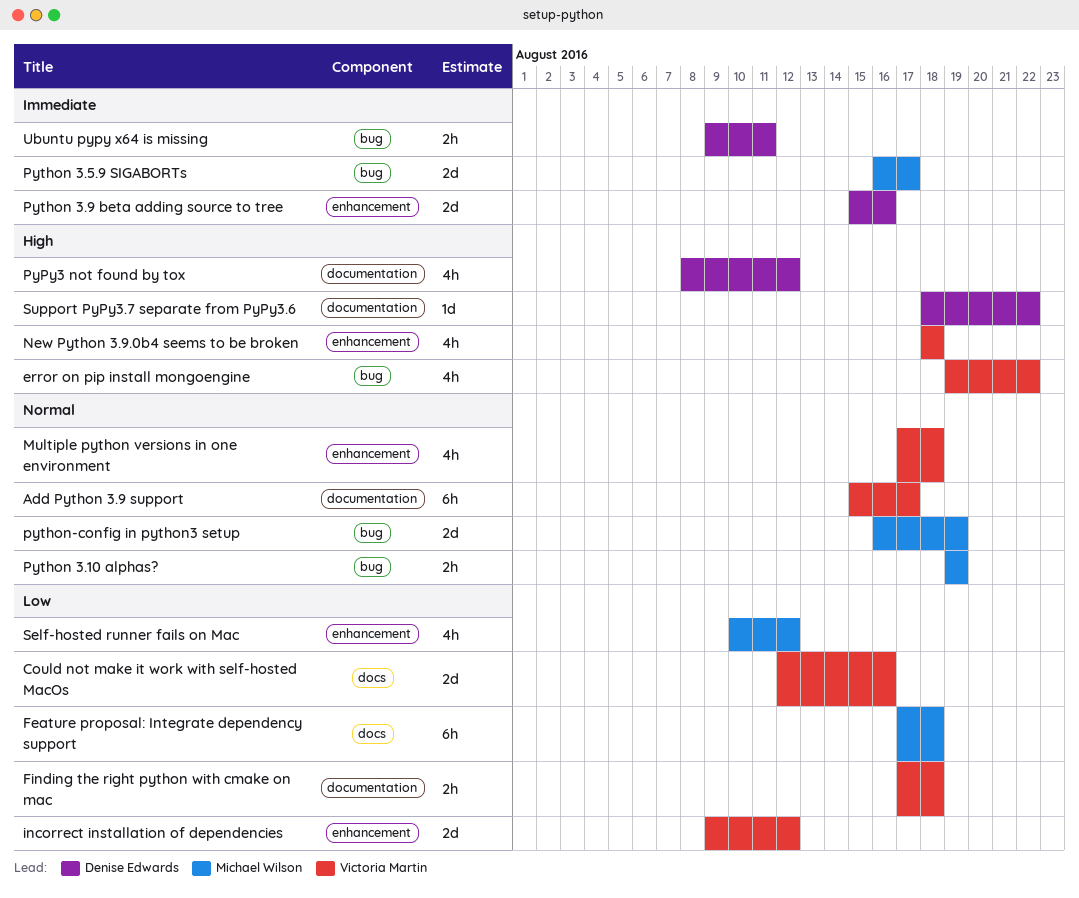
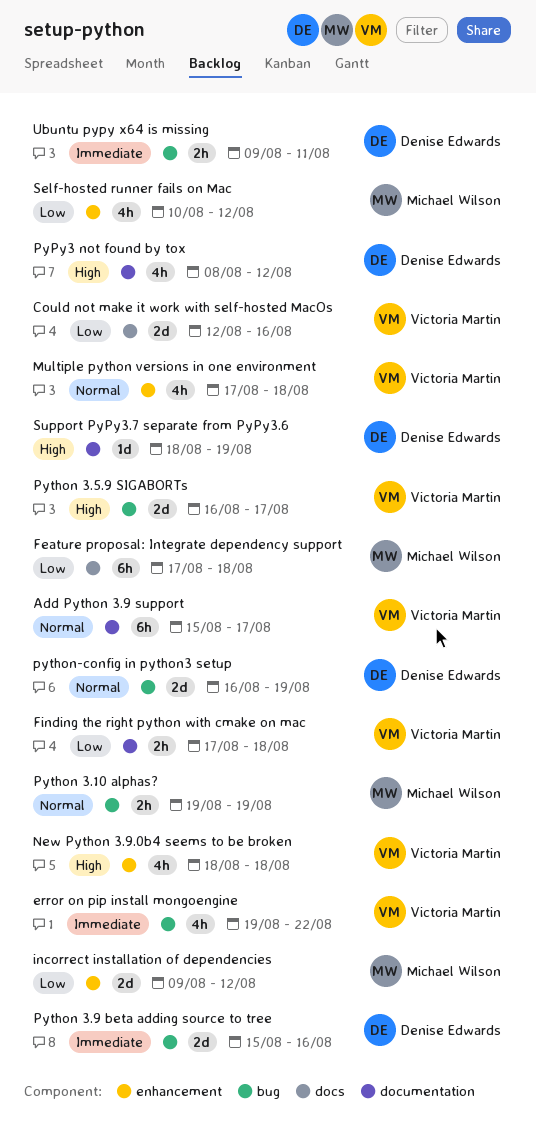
error on pip install mongoengine, priority: High -> Immediate
incorrect installation of dependencies, owner: Victoria Martin -> Michael Wilson
Python 3.5.9 SIGABORTs, owner: Michael Wilson -> Victoria Martin
Python 3.5.9 SIGABORTs, priority: Immediate -> High
Python 3.9 beta adding source to tree, label: enhancement -> bug
python-config in python3 setup, owner: Michael Wilson -> Denise Edwards
Support PyPy3.7 separate from PyPy3.6, due: Aug 22 -> Aug 19

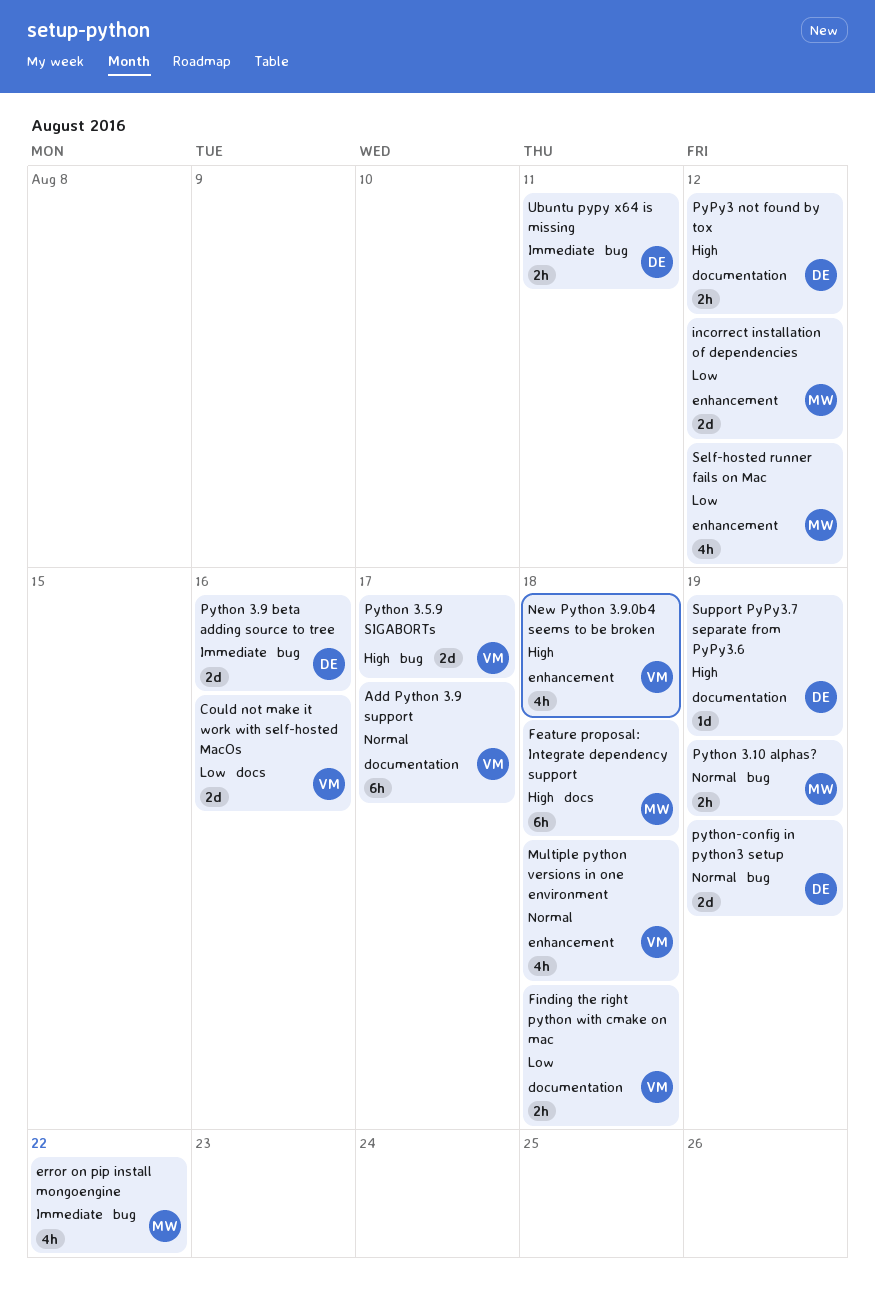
error on pip install mongoengine, owner: Victoria Martin -> Michael Wilson
Feature proposal: Integrate dependency support, priority: Low -> High
PyPy3 not found by tox, estimate: 4h -> 2h

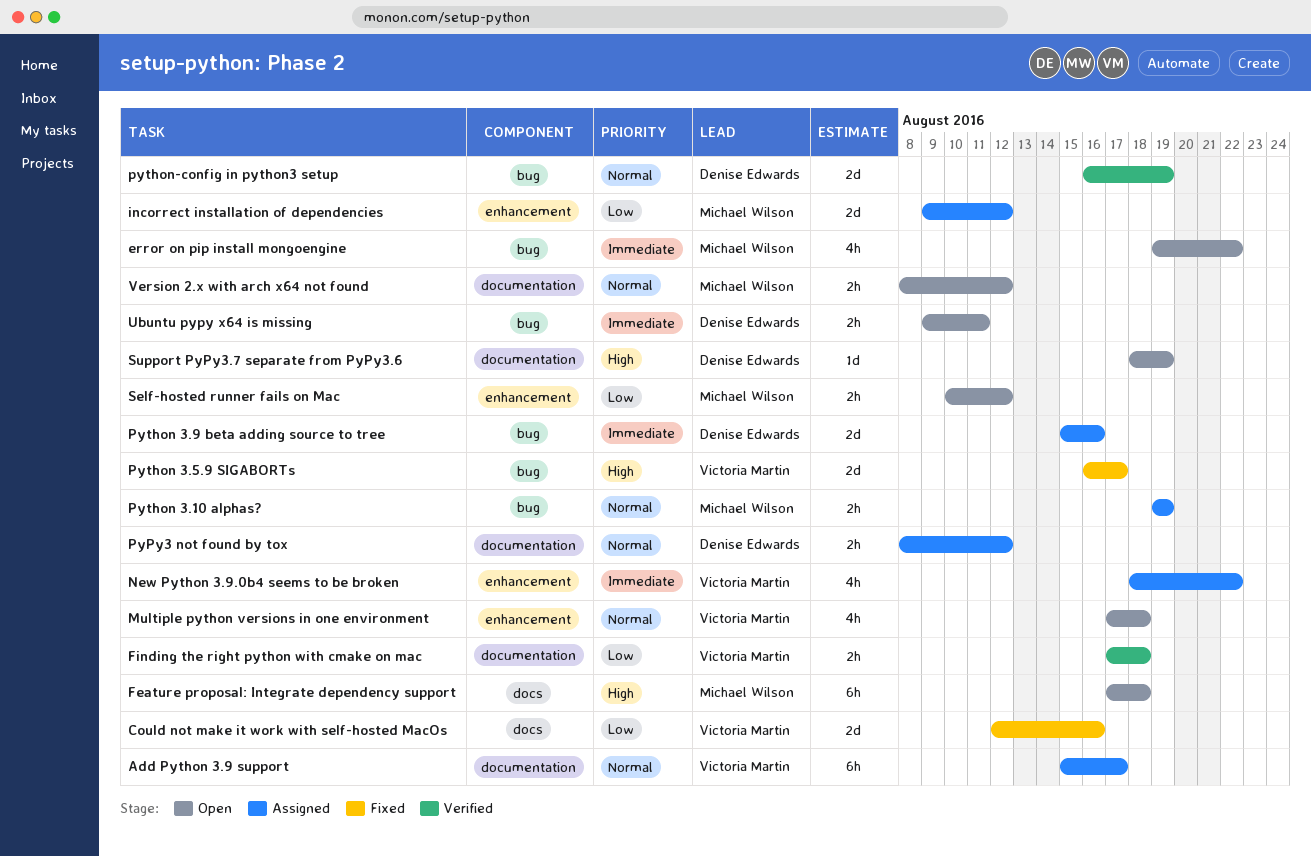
New Python 3.9.0b4 seems to be broken, priority: High -> Immediate
New Python 3.9.0b4 seems to be broken, due: Aug 18 -> Aug 22
PyPy3 not found by tox, priority: High -> Normal
Self-hosted runner fails on Mac, estimate: 4h -> 2h
Version 2.x with arch x64 not found: none -> present

